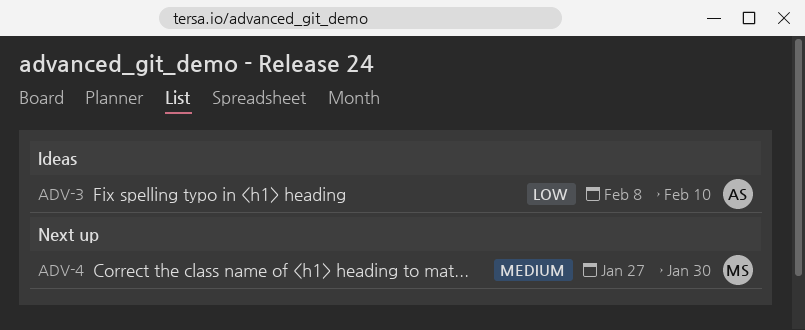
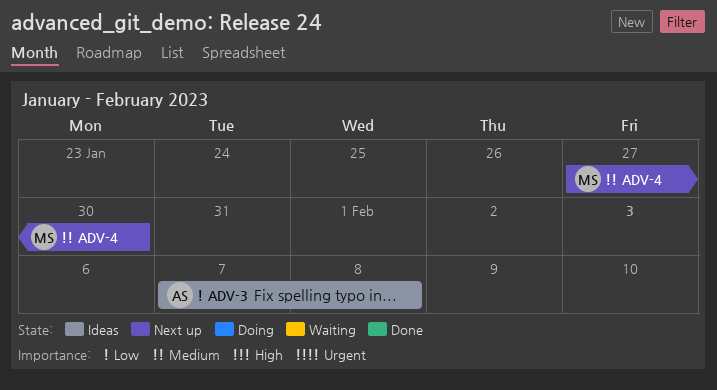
ADV-3, start: Feb 8 -> Feb 7
ADV-3, due: Feb 10 -> Feb 8

